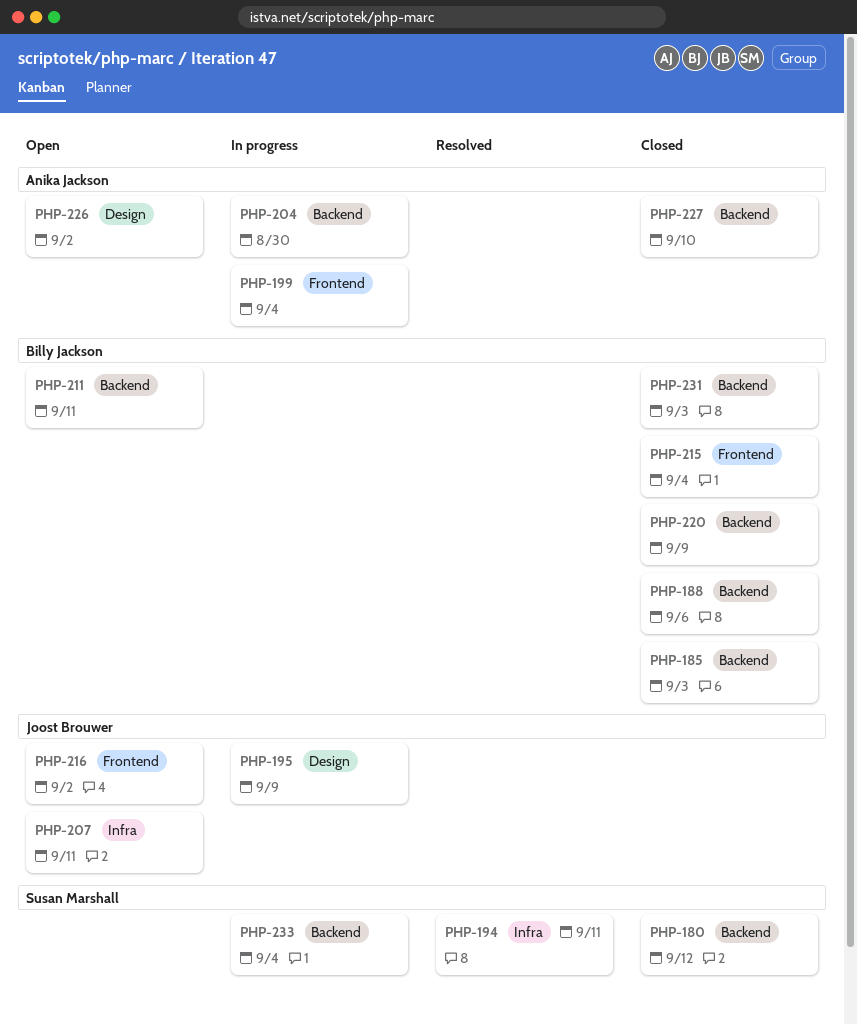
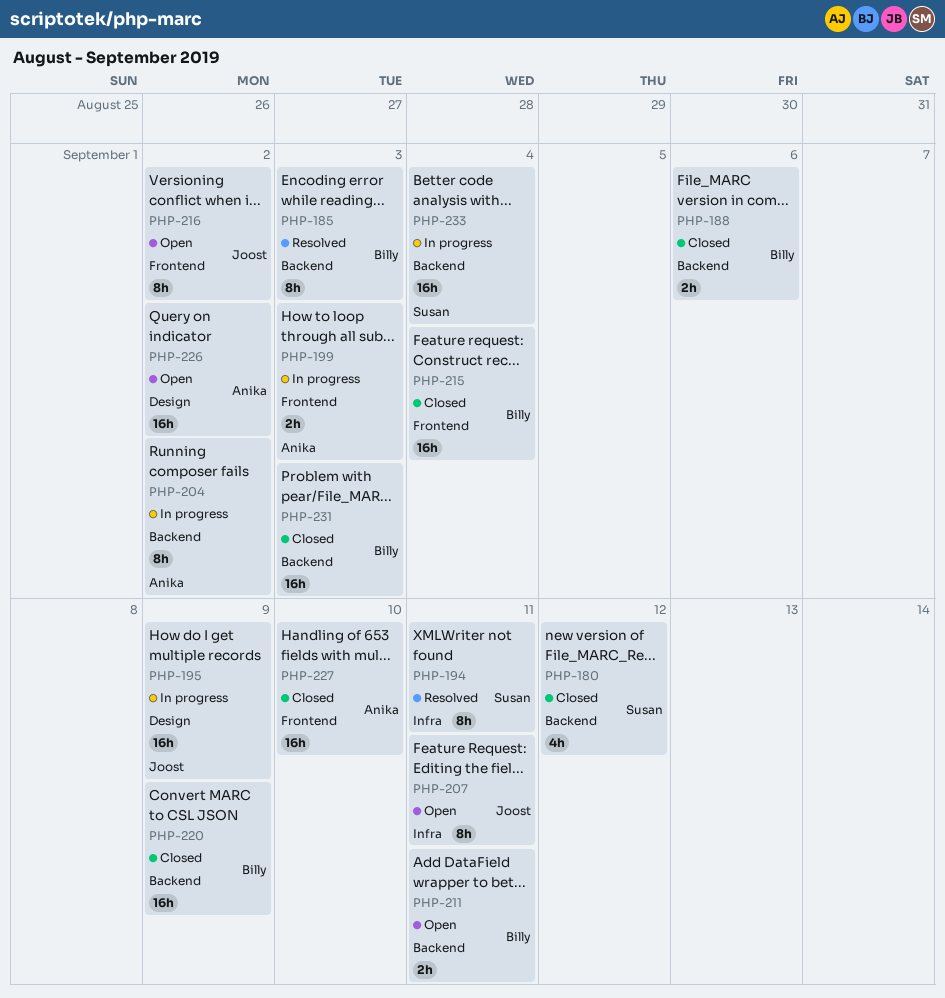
PHP-185, status: Closed -> Resolved
PHP-199, due: Sep 4 -> Sep 3
PHP-204, due: Aug 30 -> Sep 2
PHP-227, label: Backend -> Frontend

